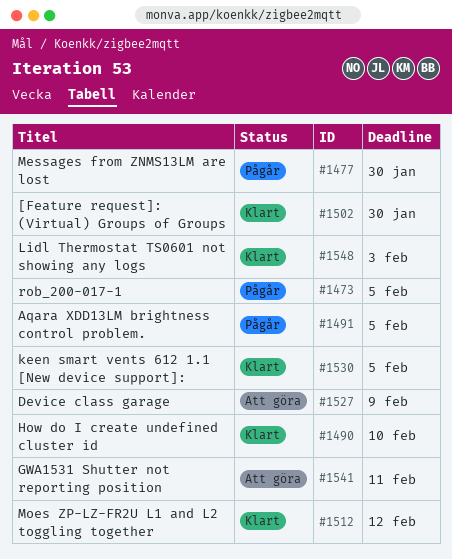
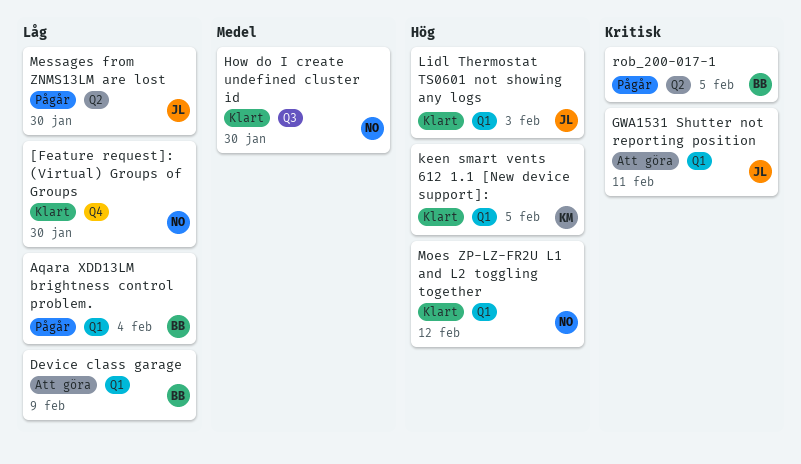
Aqara XDD13LM brightness control problem., due: Feb 5 -> Feb 4
How do I create undefined cluster id, due: Feb 10 -> Jan 30

